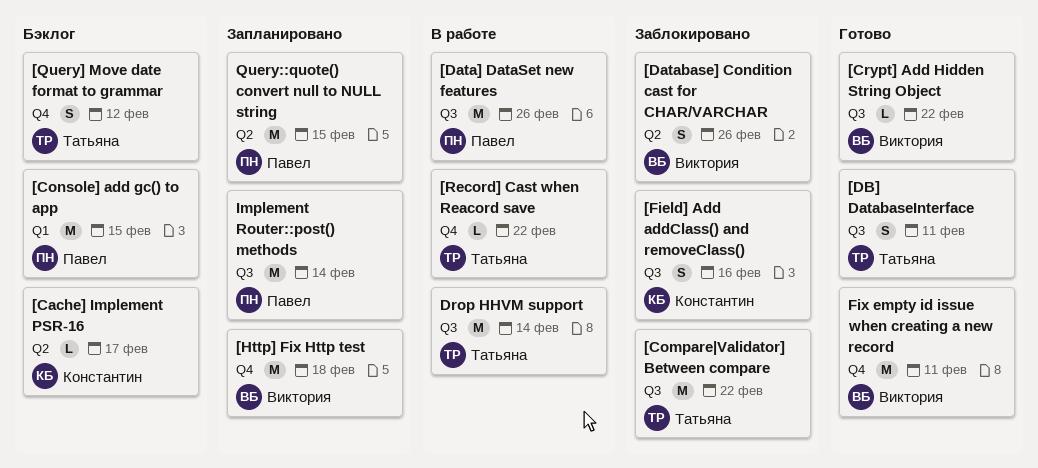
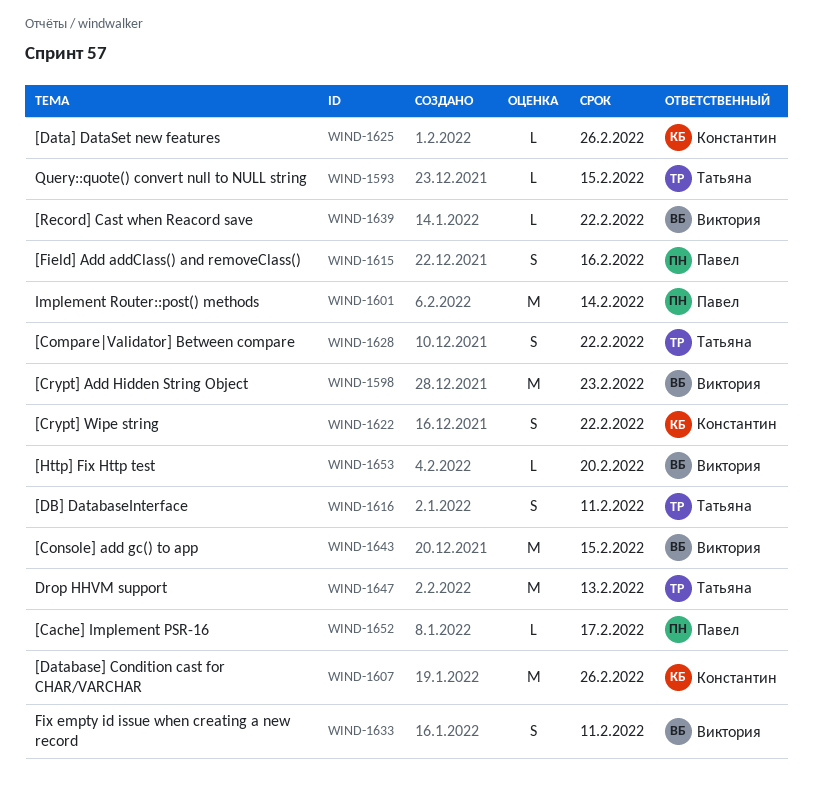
[Cache] Implement PSR-16, owner: Константин -> Павел
[Compare|Validator] Between compare, estimate: M -> S
[Console] add gc() to app, owner: Павел -> Виктория
[Crypt] Add Hidden String Object, estimate: L -> M
[Crypt] Add Hidden String Object, due: Feb 22 -> Feb 23
[Crypt] Wipe string: none -> present
[Data] DataSet new features, owner: Павел -> Константин
[Data] DataSet new features, estimate: M -> L
[Database] Condition cast for CHAR/VARCHAR, owner: Виктория -> Константин
[Database] Condition cast for CHAR/VARCHAR, estimate: S -> M
[Field] Add addClass() and removeClass(), owner: Константин -> Павел
[Http] Fix Http test, estimate: M -> L
[Http] Fix Http test, due: Feb 18 -> Feb 20
[Query] Move date format to grammar: present -> none
[Record] Cast when Reacord save, owner: Татьяна -> Виктория
Drop HHVM support, due: Feb 14 -> Feb 13
Fix empty id issue when creating a new record, estimate: M -> S
Query::quote() convert null to NULL string, owner: Павел -> Татьяна
Query::quote() convert null to NULL string, estimate: M -> L

